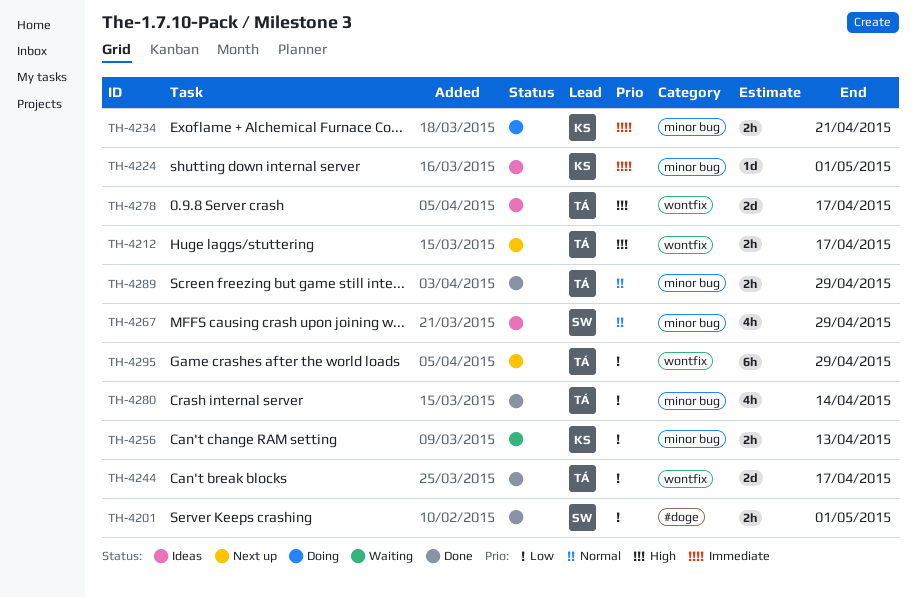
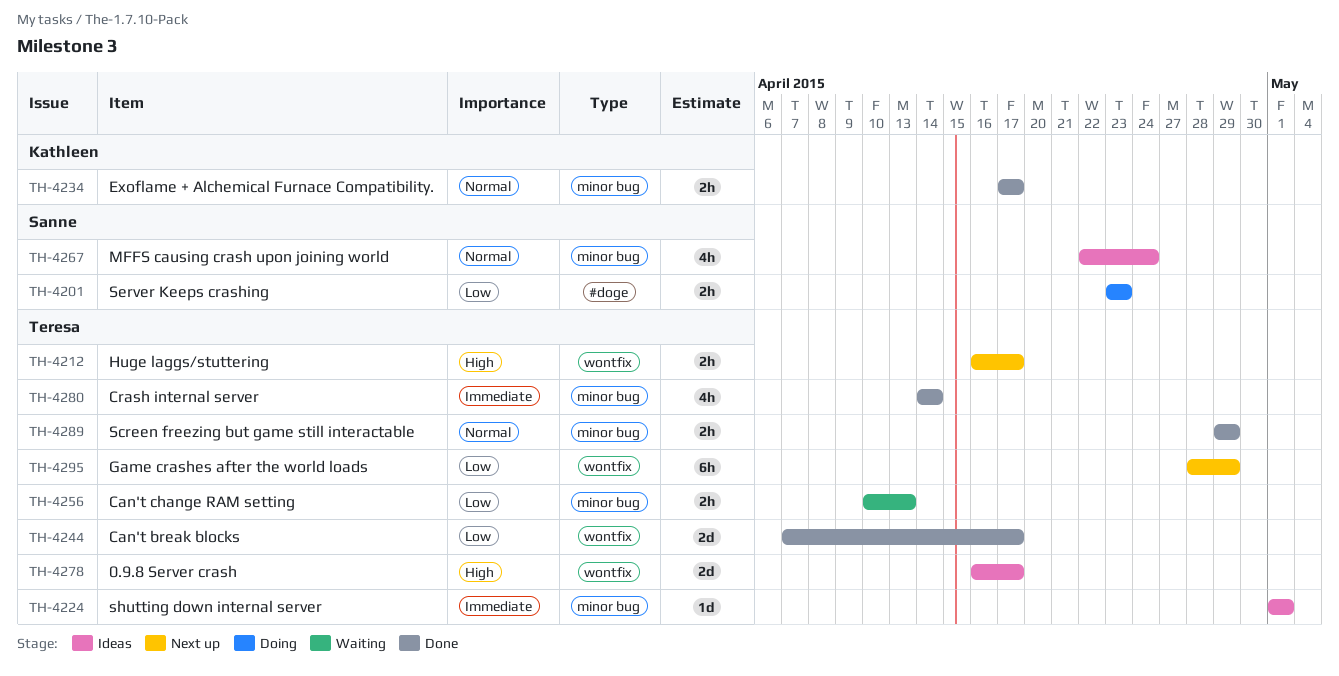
TH-4201, status: Done -> Doing
TH-4201, due: May 1 -> Apr 23
TH-4224, owner: Kathleen -> Teresa
TH-4234, status: Doing -> Done
TH-4234, priority: Immediate -> Normal
TH-4234, due: Apr 21 -> Apr 17
TH-4256, owner: Kathleen -> Teresa
TH-4267, due: Apr 29 -> Apr 24
TH-4280, priority: Low -> Immediate

